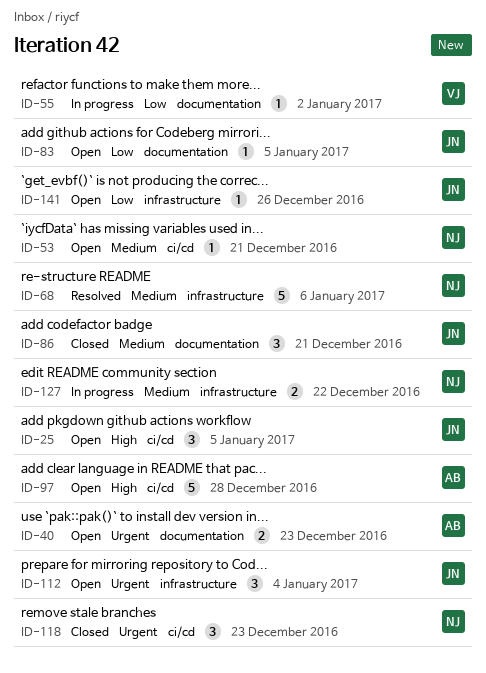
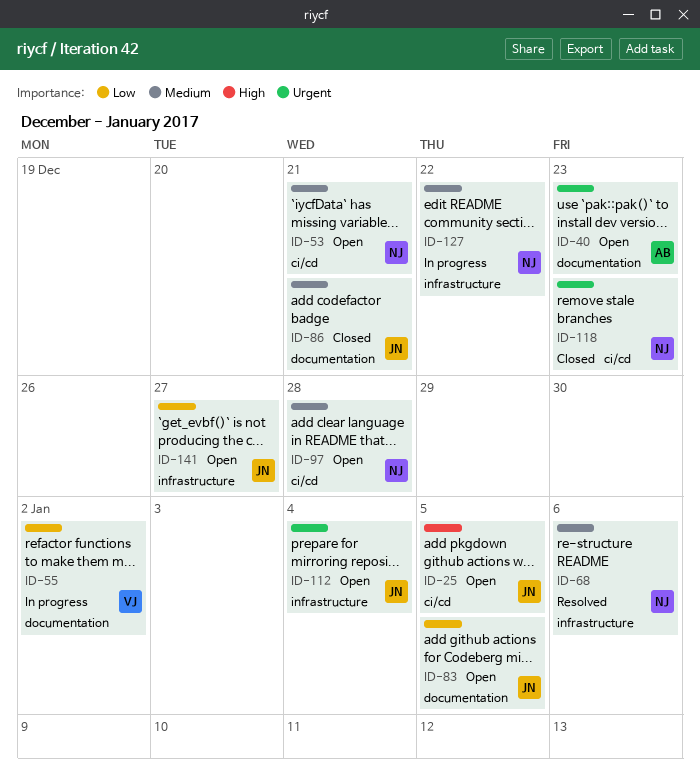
ID-97, owner: AB -> NJ
ID-97, priority: High -> Medium
ID-141, due: Dec 26 -> Dec 27

